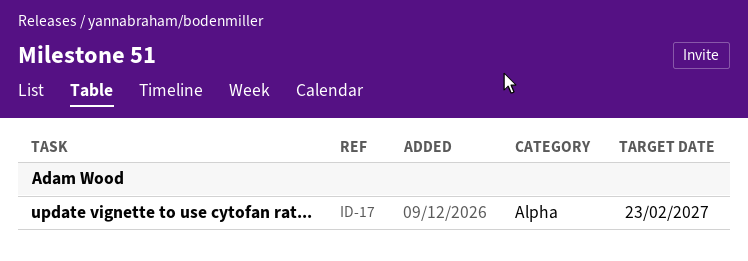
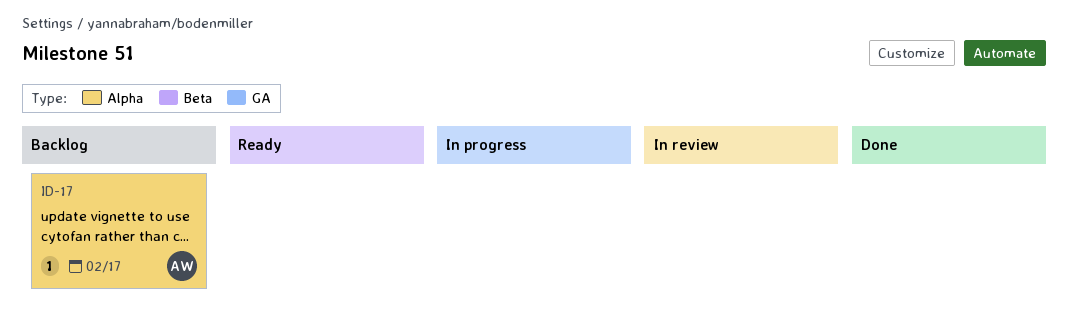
ID-17, due: Feb 23 -> Feb 17

